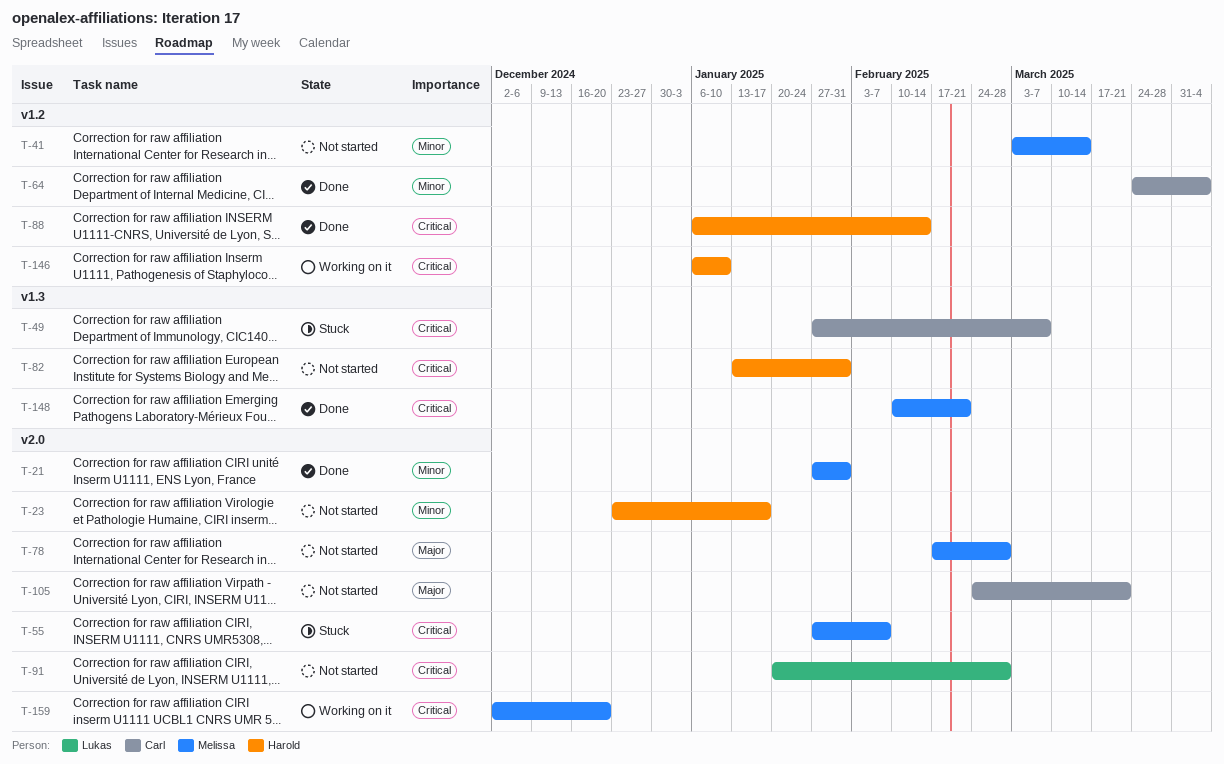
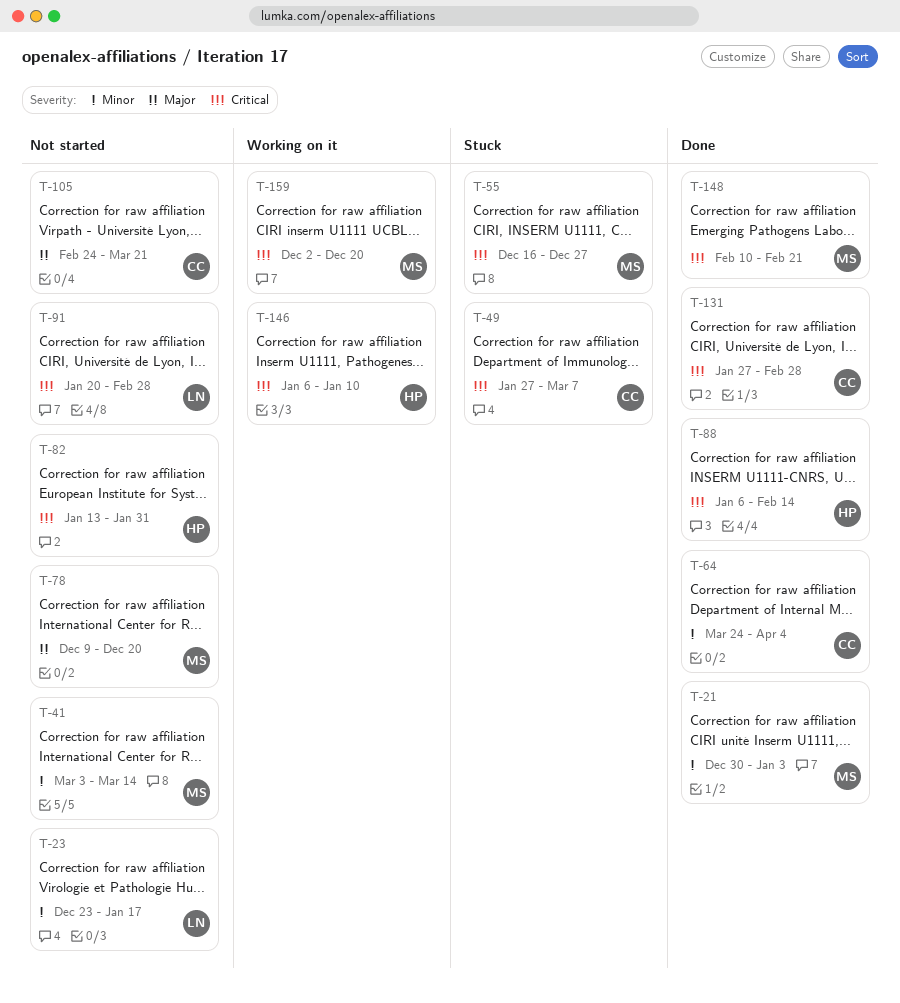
T-21, start: Jan 27 -> Dec 30
T-21, due: Jan 31 -> Jan 3
T-23, owner: Harold -> Lukas
T-55, start: Jan 27 -> Dec 16
T-55, due: Feb 7 -> Dec 27
T-78, start: Feb 17 -> Dec 9
T-78, due: Feb 28 -> Dec 20
T-131: none -> present

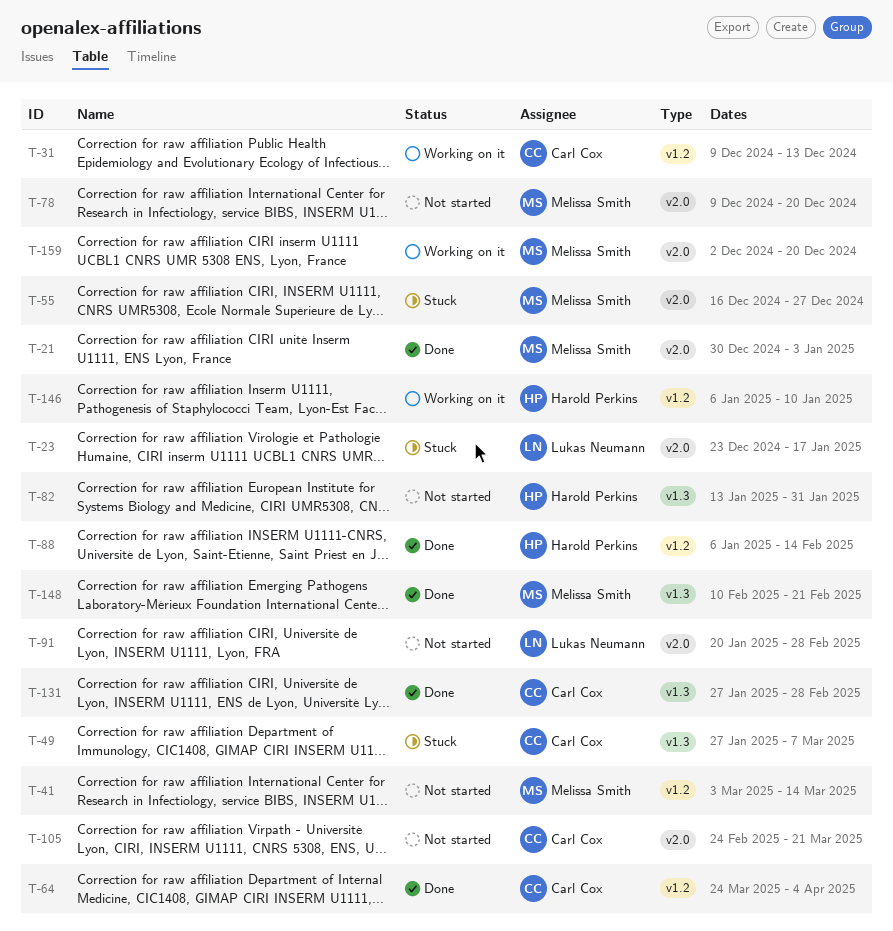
T-23, status: Not started -> Stuck
T-31: none -> present

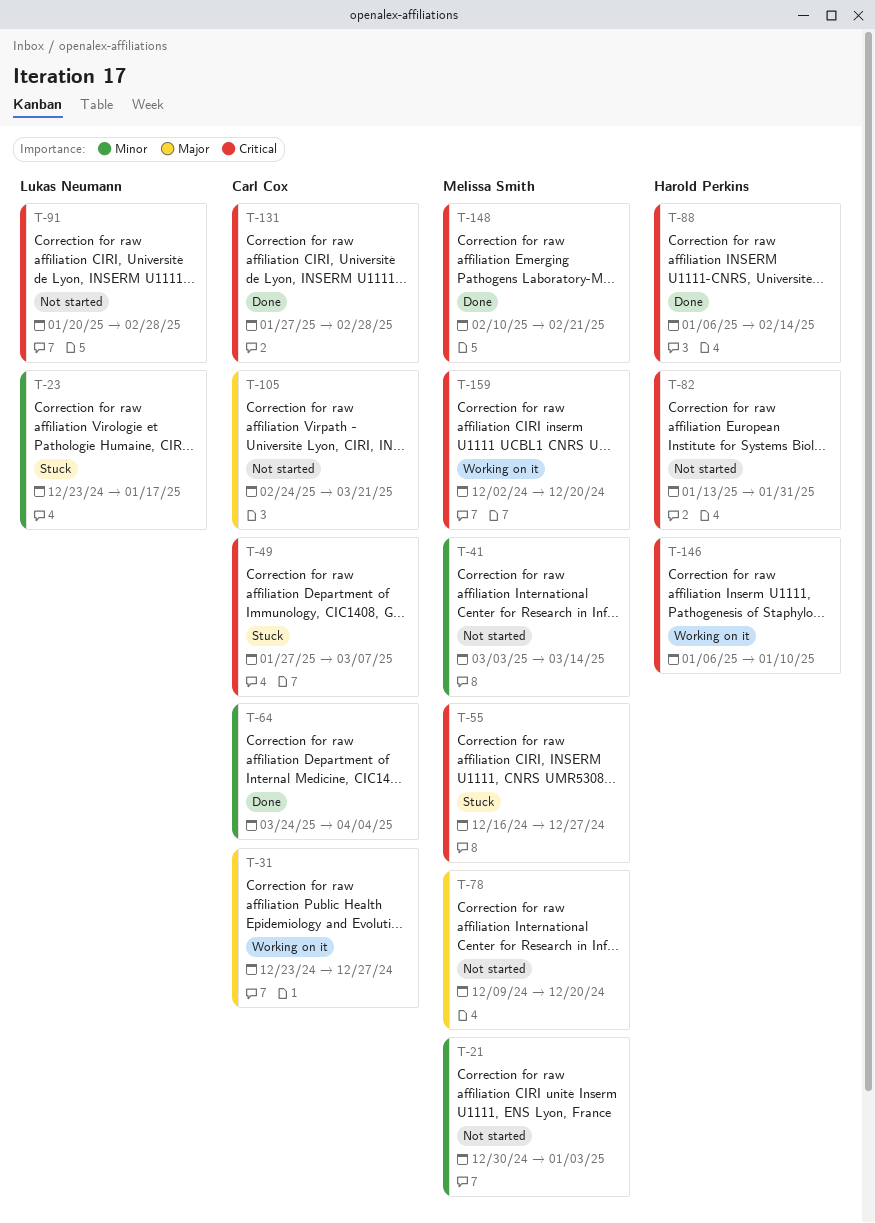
T-21, status: Done -> Not started
T-31, start: Dec 9 -> Dec 23
T-31, due: Dec 13 -> Dec 27

